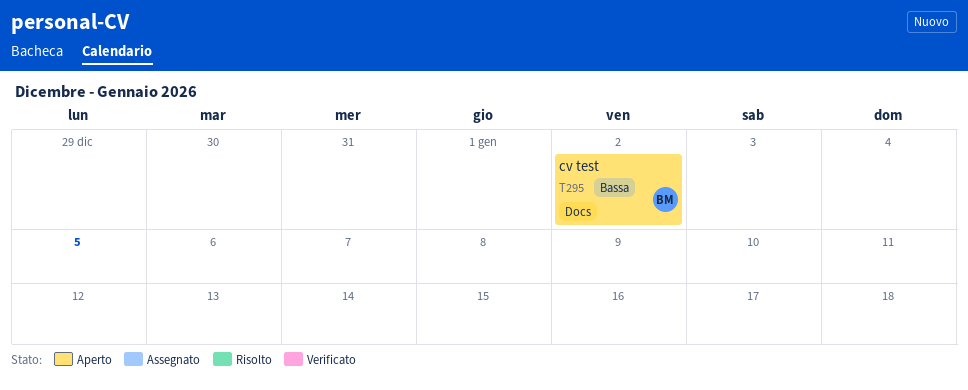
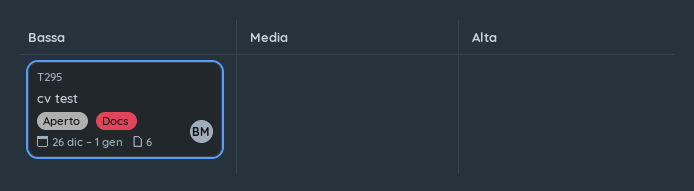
T295, due: Jan 2 -> Jan 1

